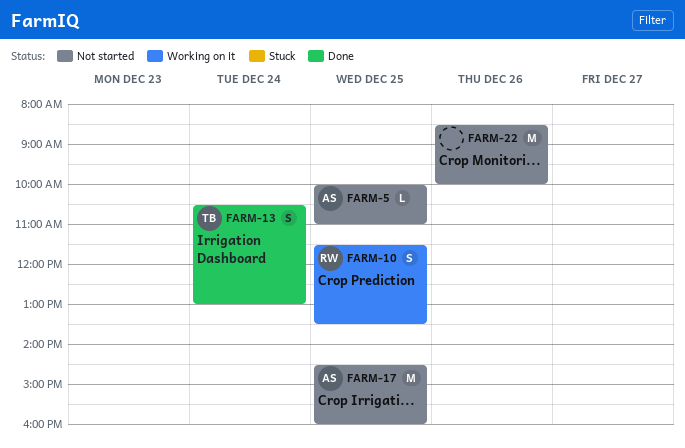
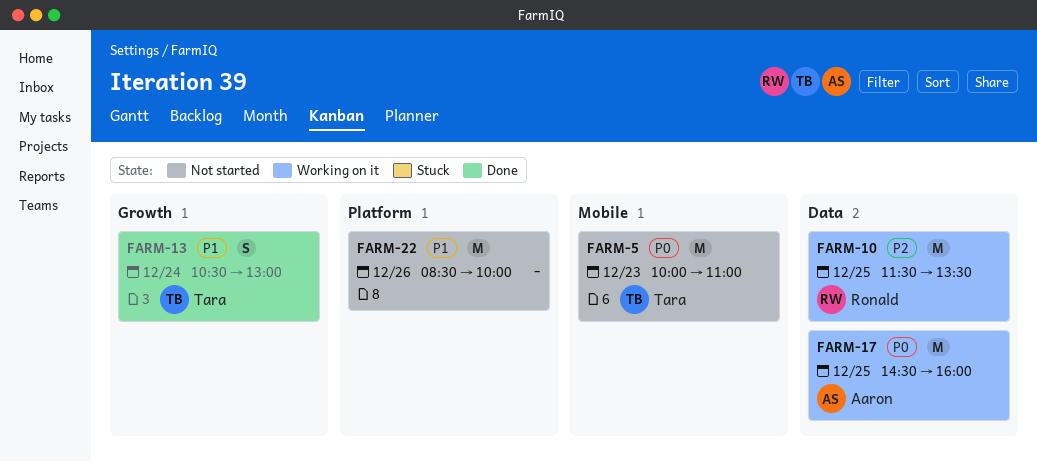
FARM-5, owner: Aaron -> Tara
FARM-5, estimate: L -> M
FARM-5, day: Dec 25 -> Dec 23
FARM-10, estimate: S -> M
FARM-17, status: Not started -> Working on it

